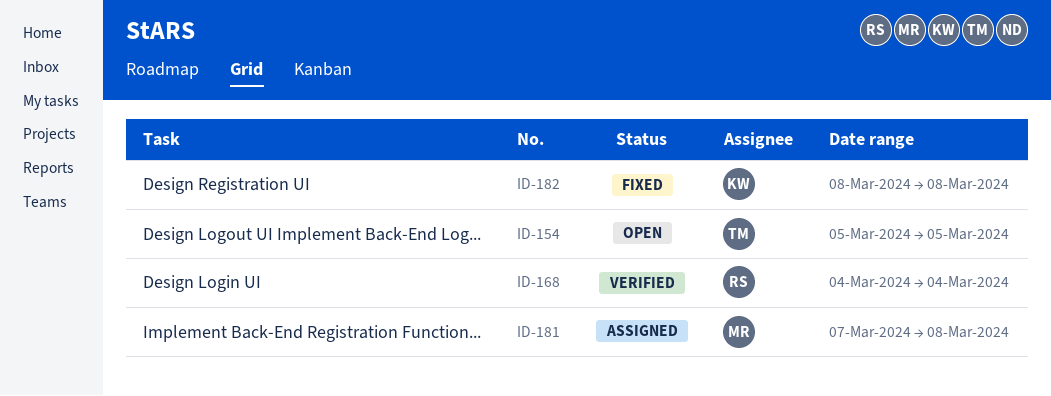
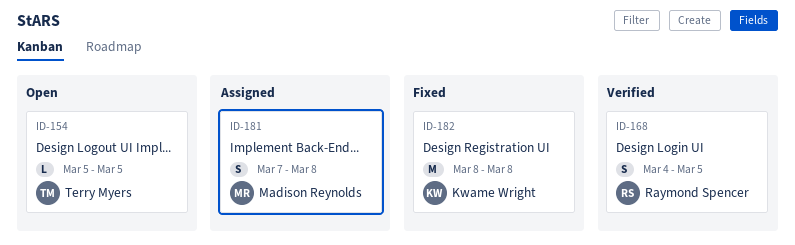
ID-168, due: Mar 4 -> Mar 5

